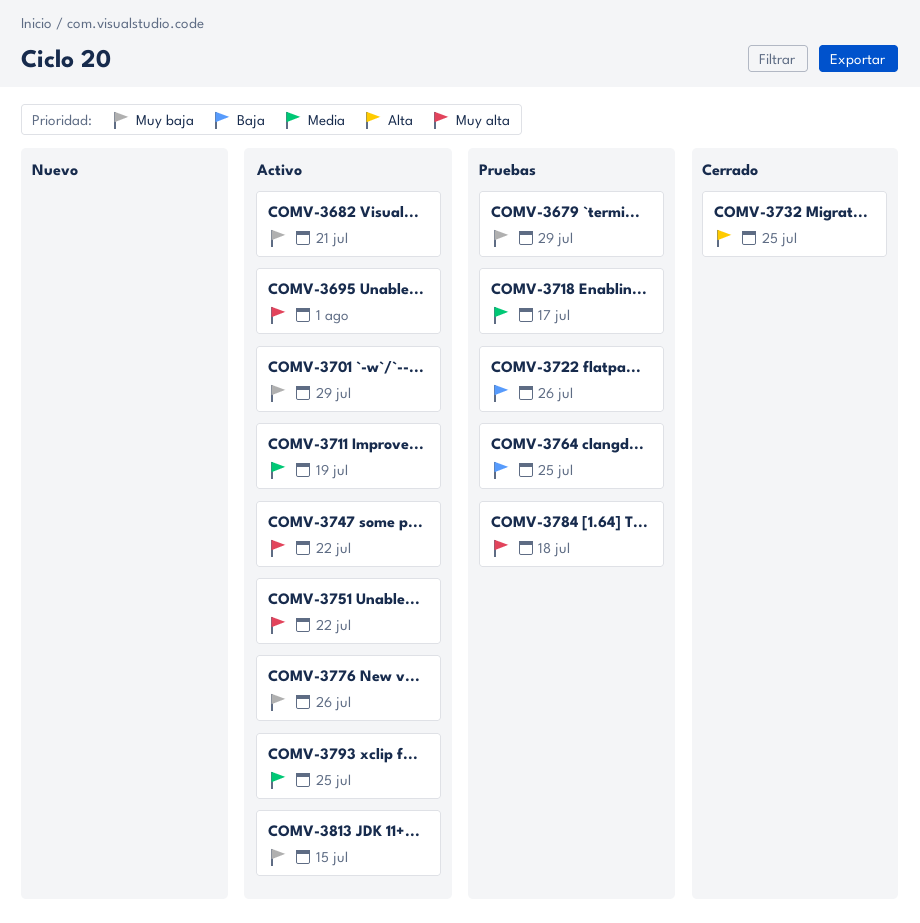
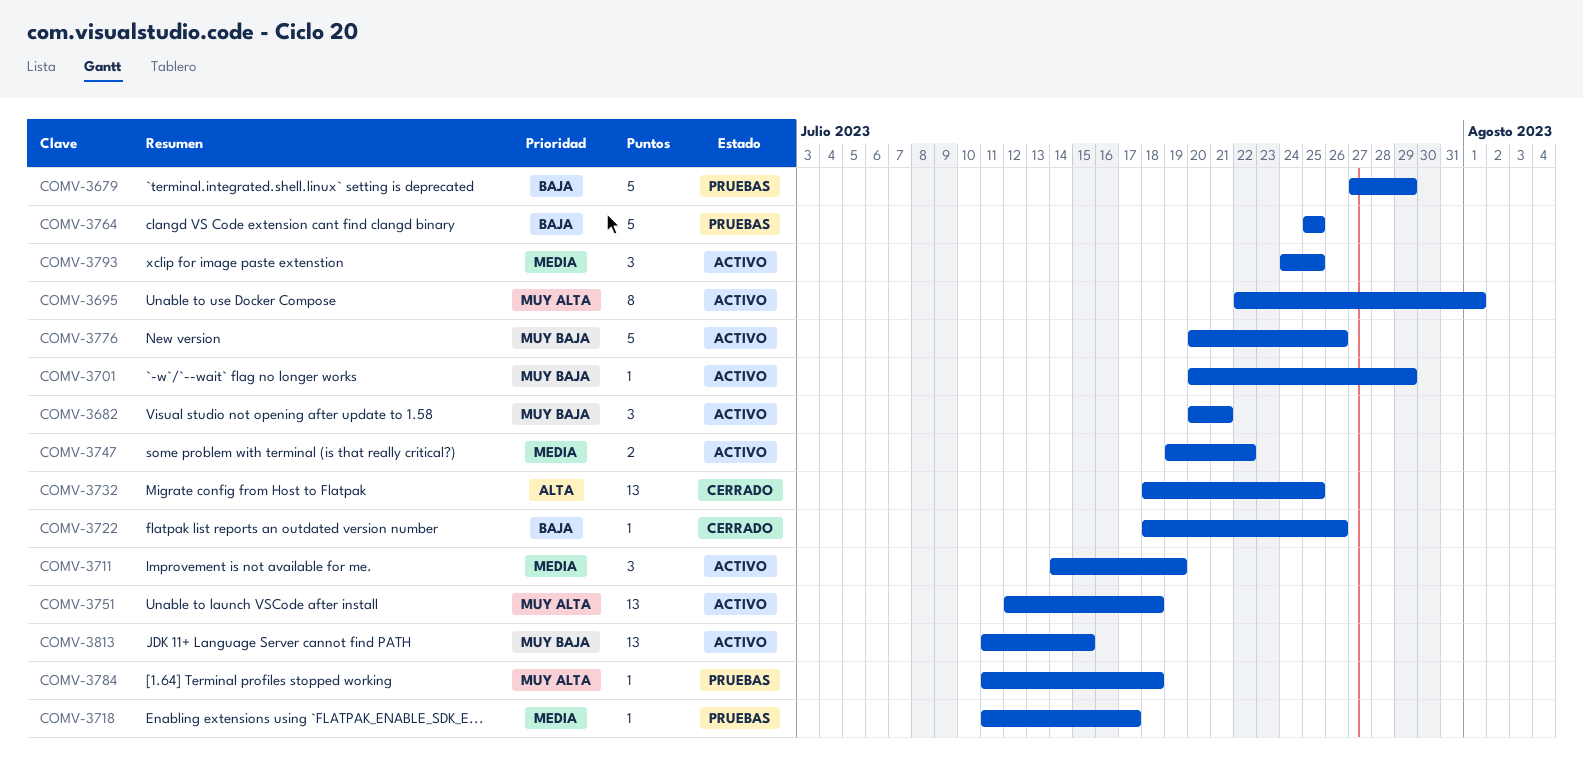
COMV-3679, priority: Muy baja -> Baja
COMV-3722, status: Pruebas -> Cerrado
COMV-3747, priority: Muy alta -> Media
COMV-3751, due: Jul 22 -> Jul 18

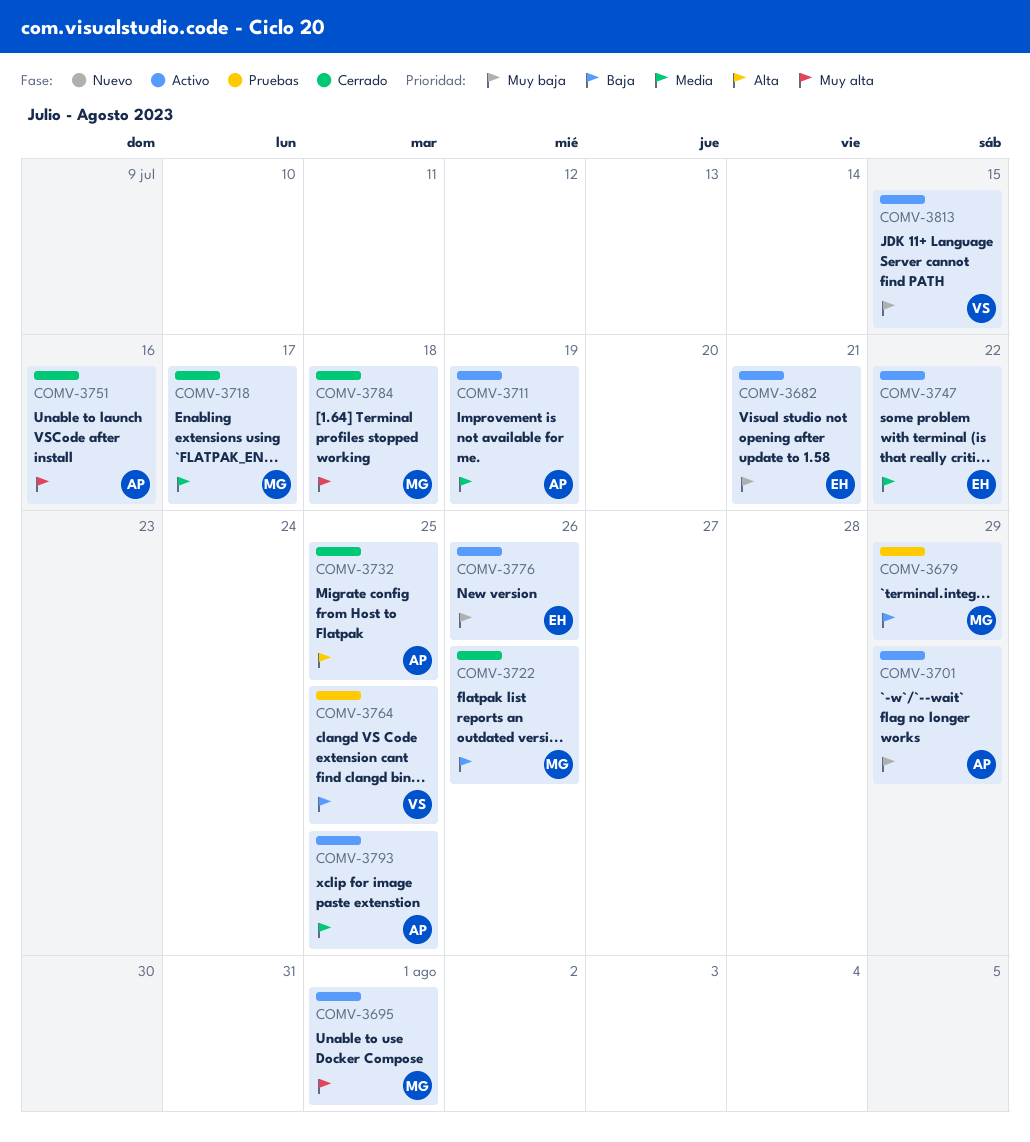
COMV-3718, status: Pruebas -> Cerrado
COMV-3751, status: Activo -> Cerrado
COMV-3751, due: Jul 18 -> Jul 16
COMV-3784, status: Pruebas -> Cerrado

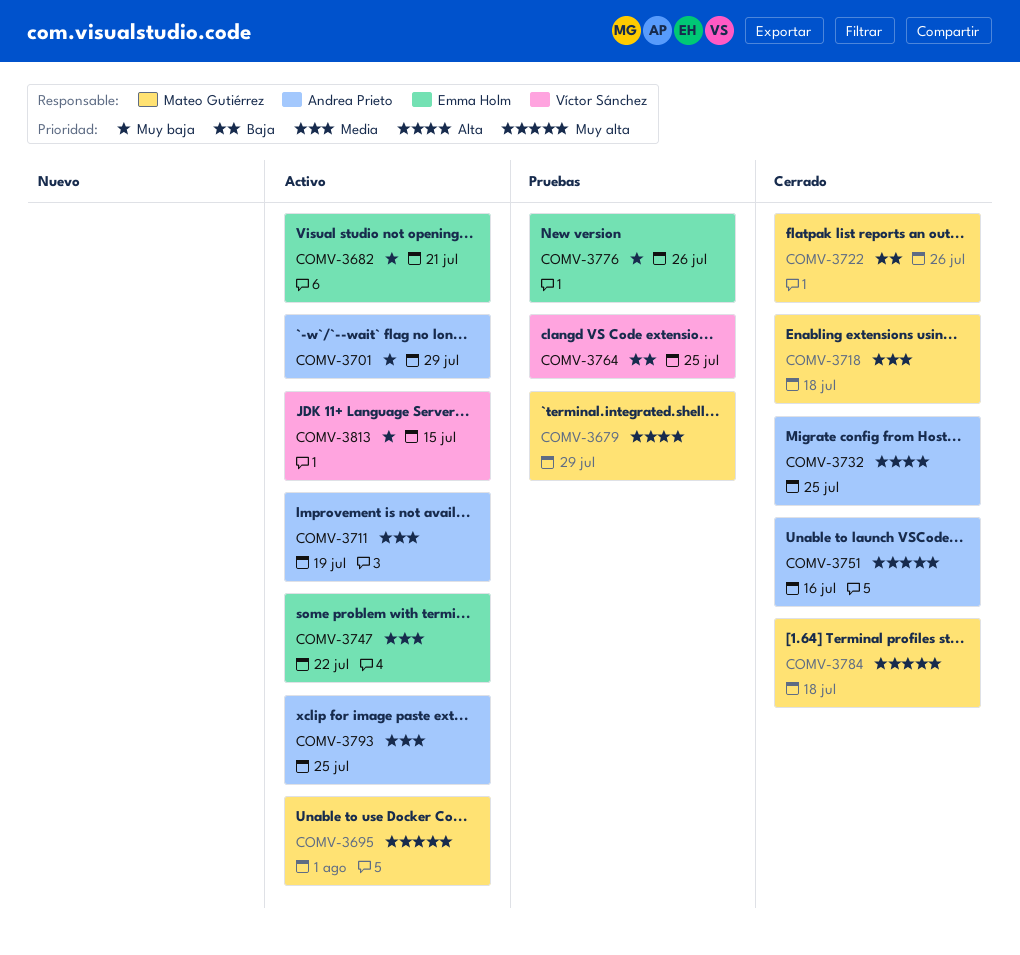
COMV-3679, priority: Baja -> Alta
COMV-3718, due: Jul 17 -> Jul 18
COMV-3776, status: Activo -> Pruebas

